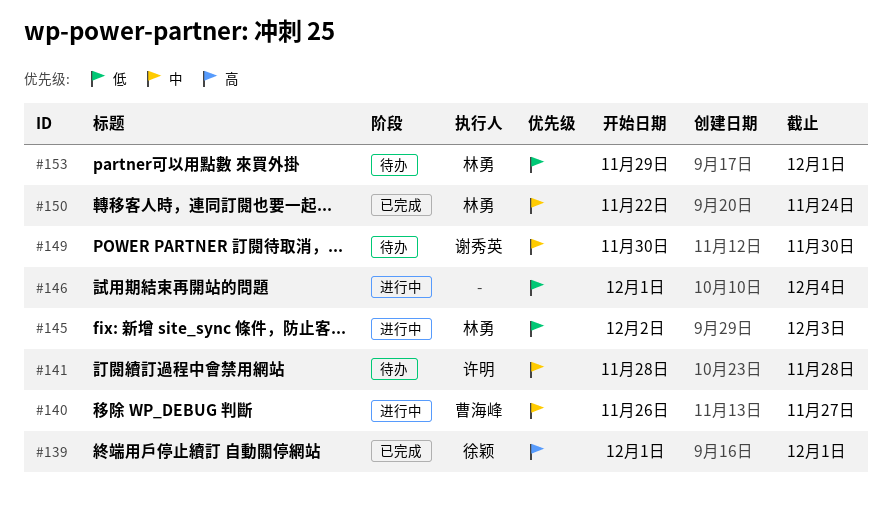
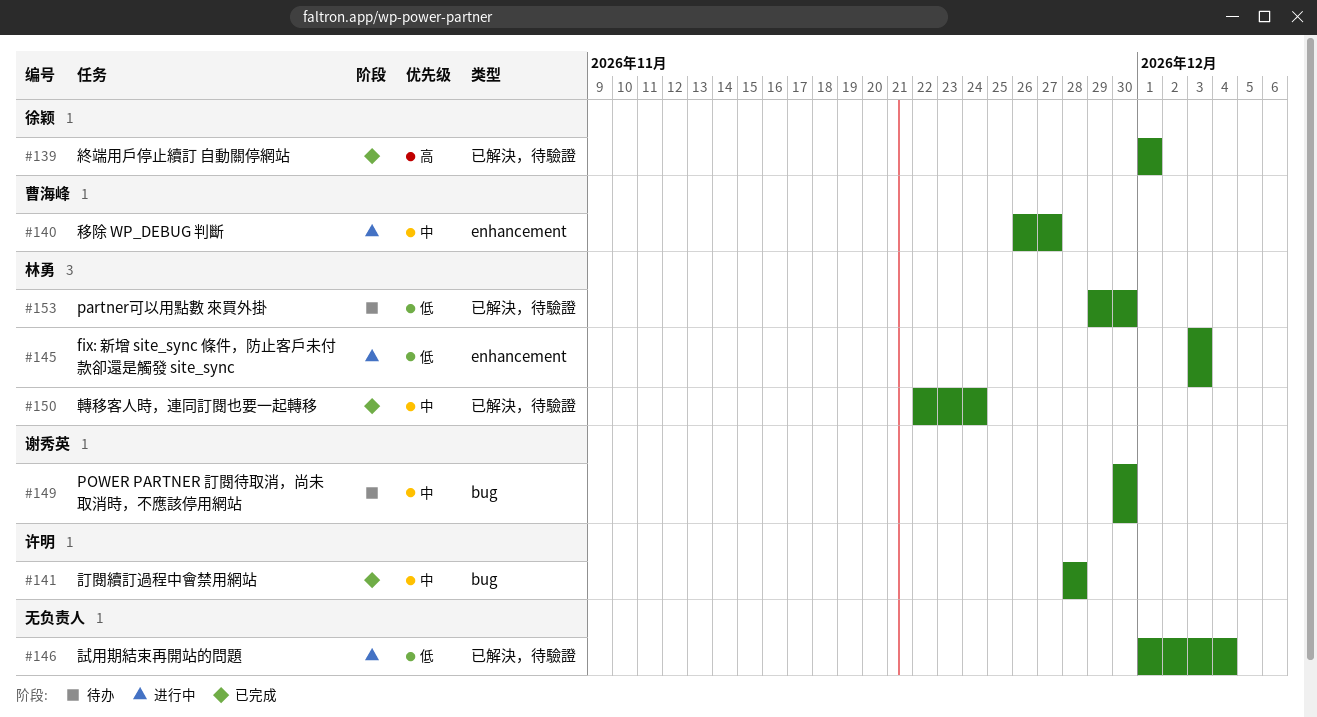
#141, status: 待办 -> 已完成
#145, start: Dec 2 -> Dec 3
#153, due: Dec 1 -> Nov 30

